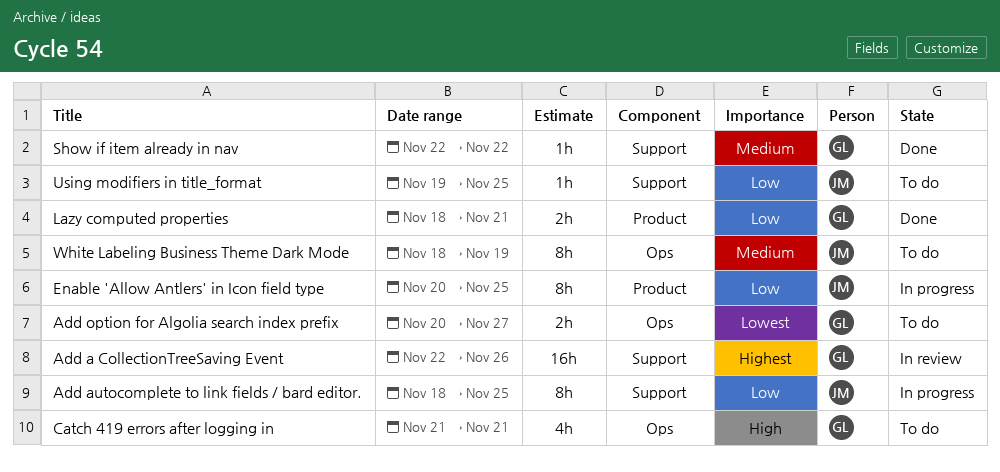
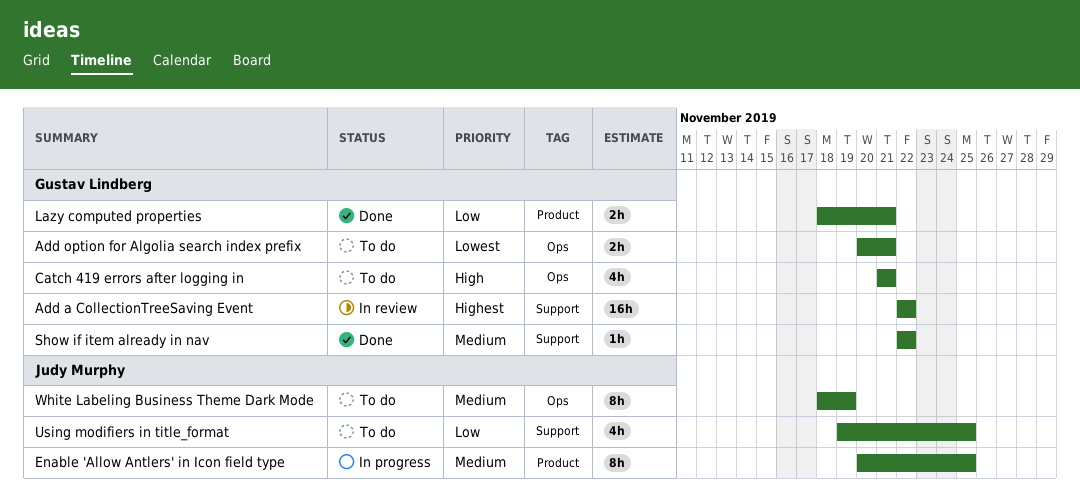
Add a CollectionTreeSaving Event, due: Nov 26 -> Nov 22
Add autocomplete to link fields / bard editor.: present -> none
Add option for Algolia search index prefix, due: Nov 27 -> Nov 21
Enable 'Allow Antlers' in Icon field type, priority: Low -> Medium
Using modifiers in title_format, estimate: 1h -> 4h

